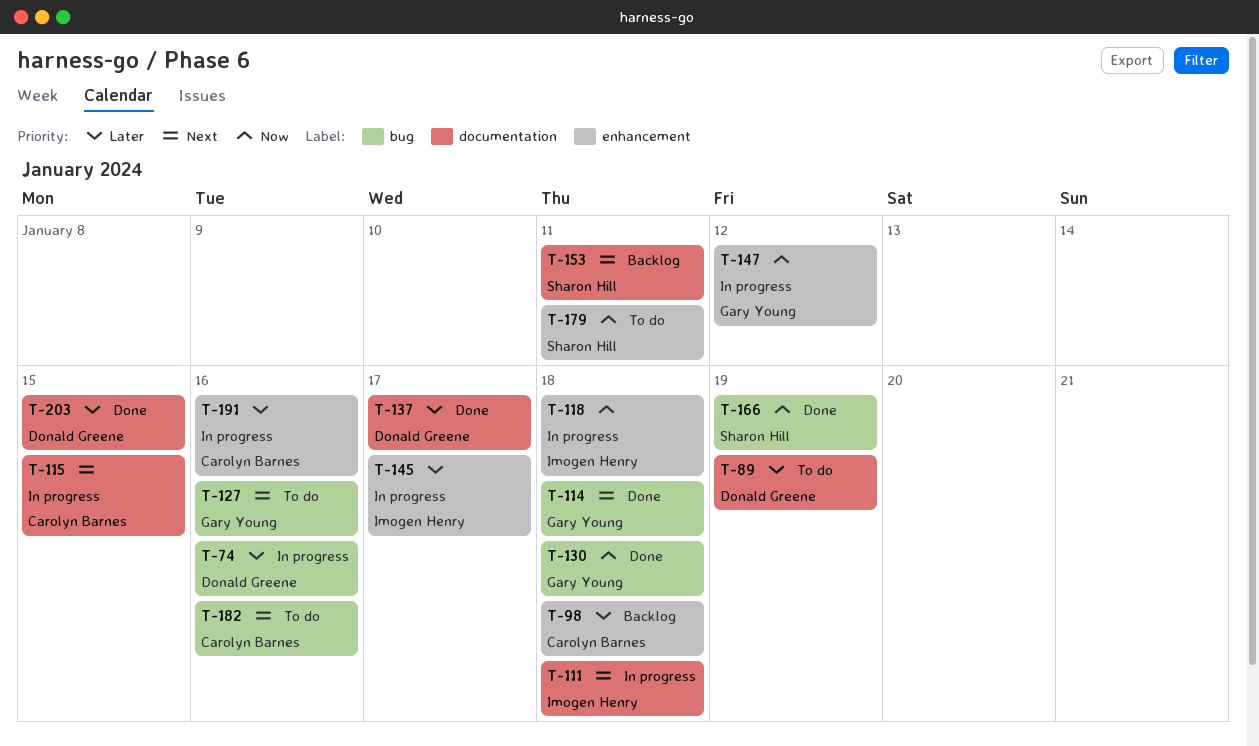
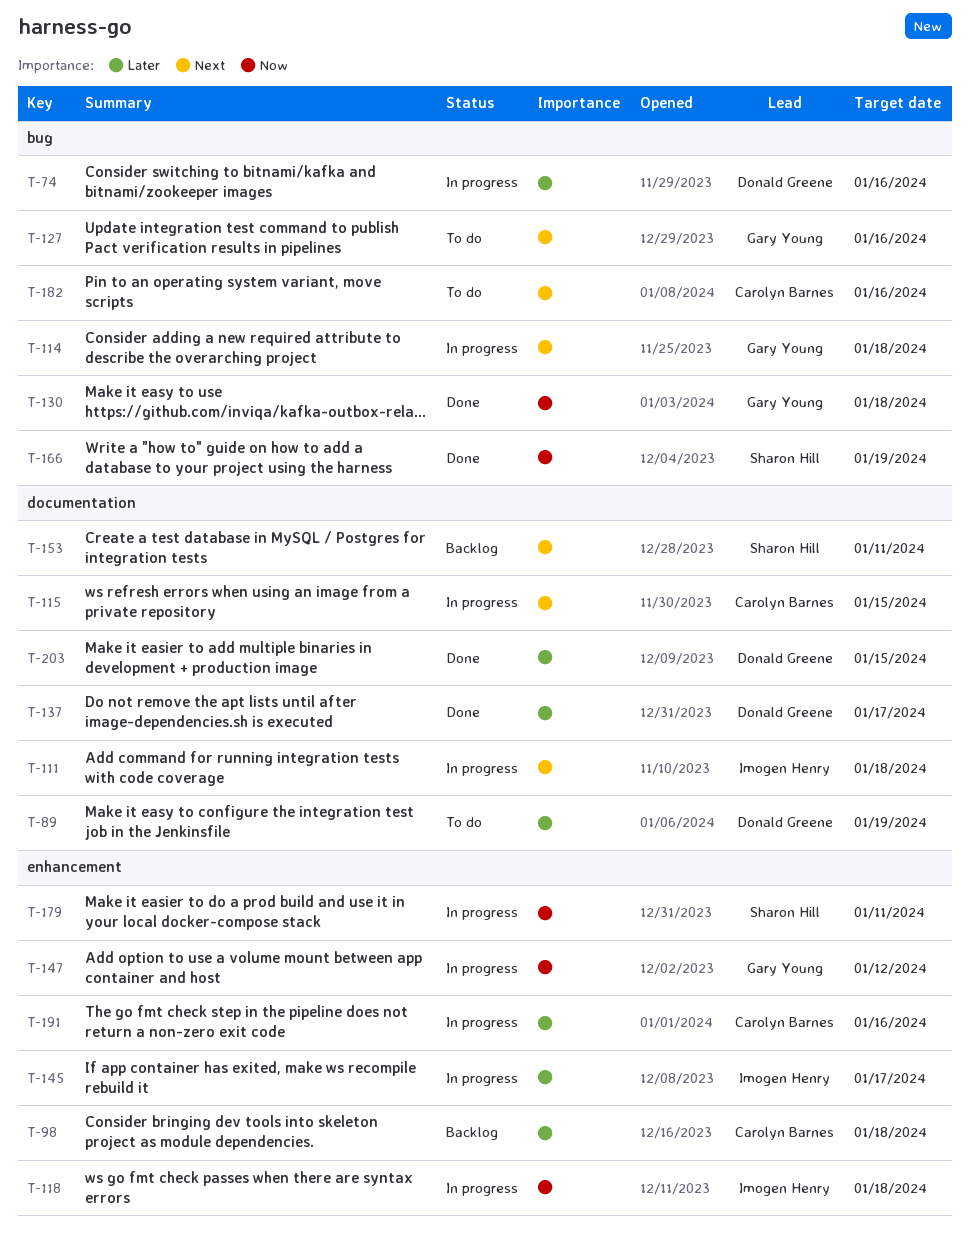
T-114, status: Done -> In progress
T-179, status: To do -> In progress

